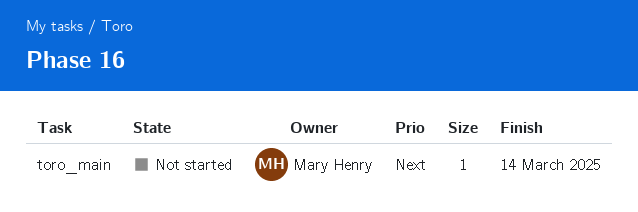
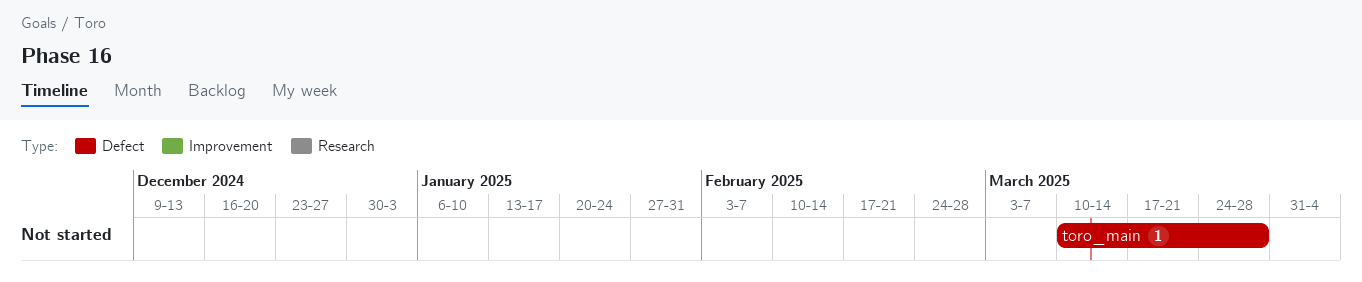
toro_main, due: Mar 14 -> Mar 28

